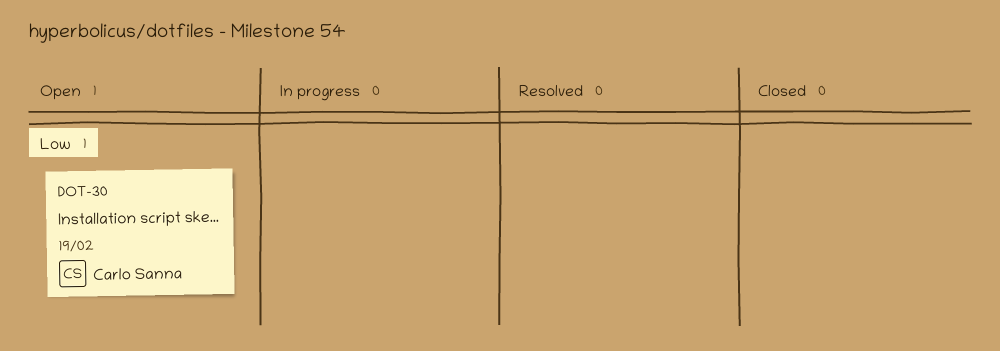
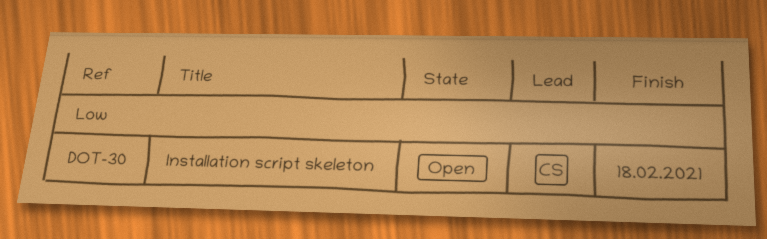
DOT-30, due: Feb 19 -> Feb 18

